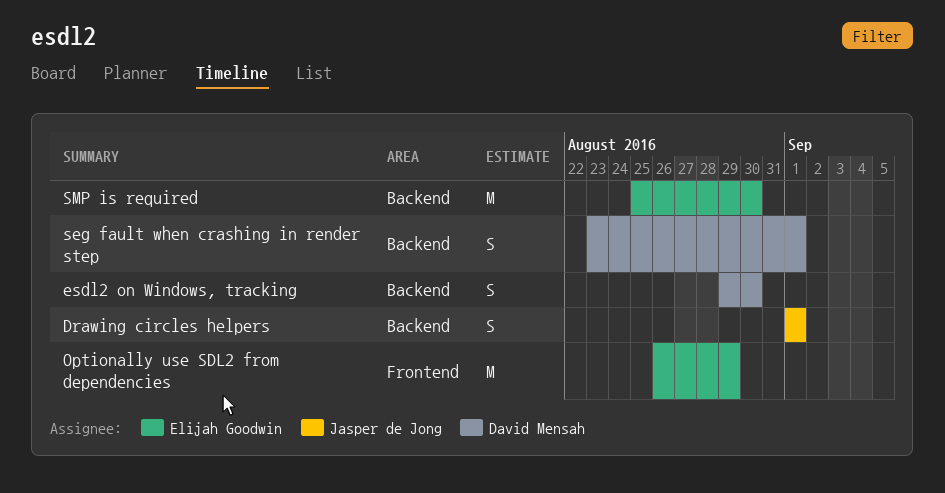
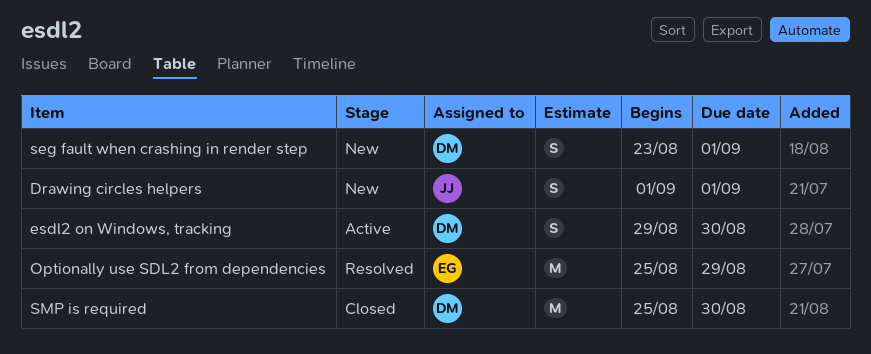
Optionally use SDL2 from dependencies, start: Aug 26 -> Aug 25
SMP is required, owner: Elijah Goodwin -> David Mensah

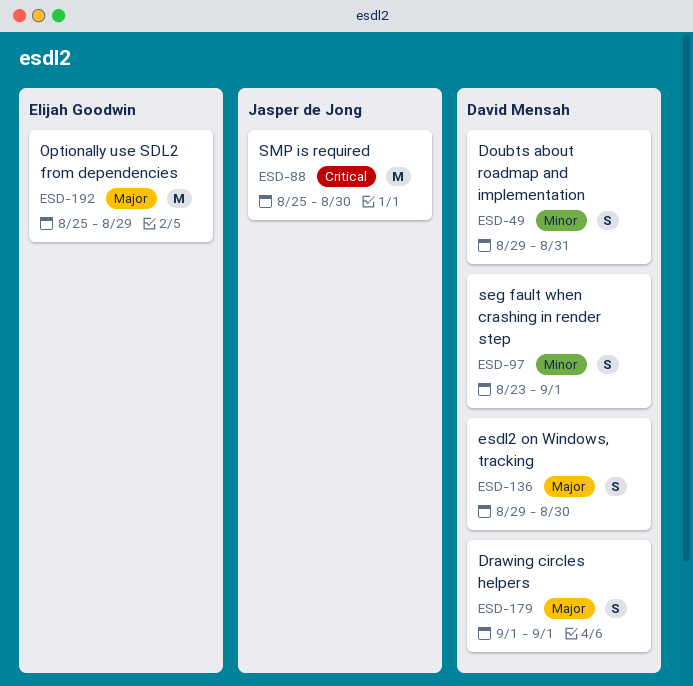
Doubts about roadmap and implementation: none -> present
Drawing circles helpers, owner: Jasper de Jong -> David Mensah
SMP is required, owner: David Mensah -> Jasper de Jong

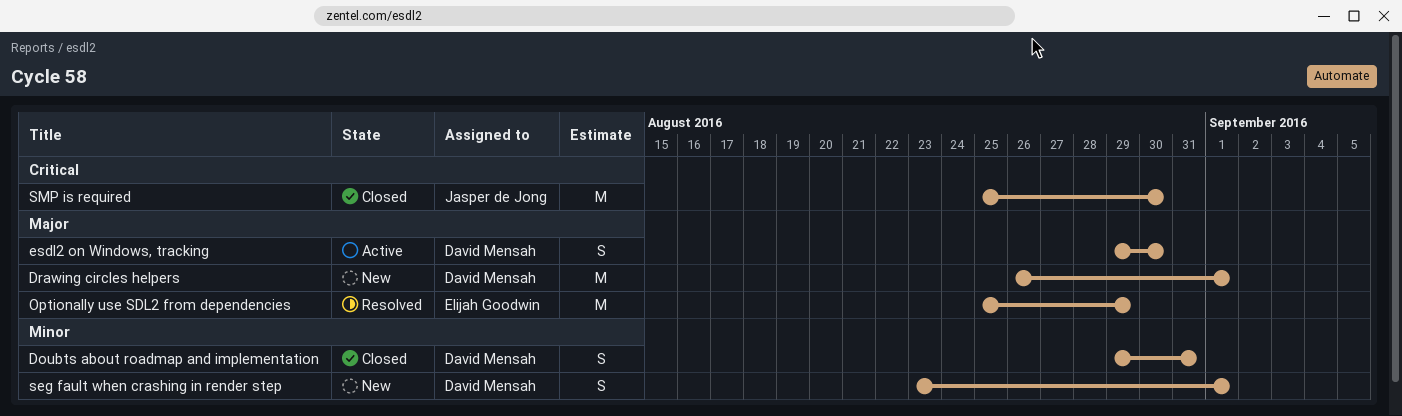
Drawing circles helpers, estimate: S -> M
Drawing circles helpers, start: Sep 1 -> Aug 26

